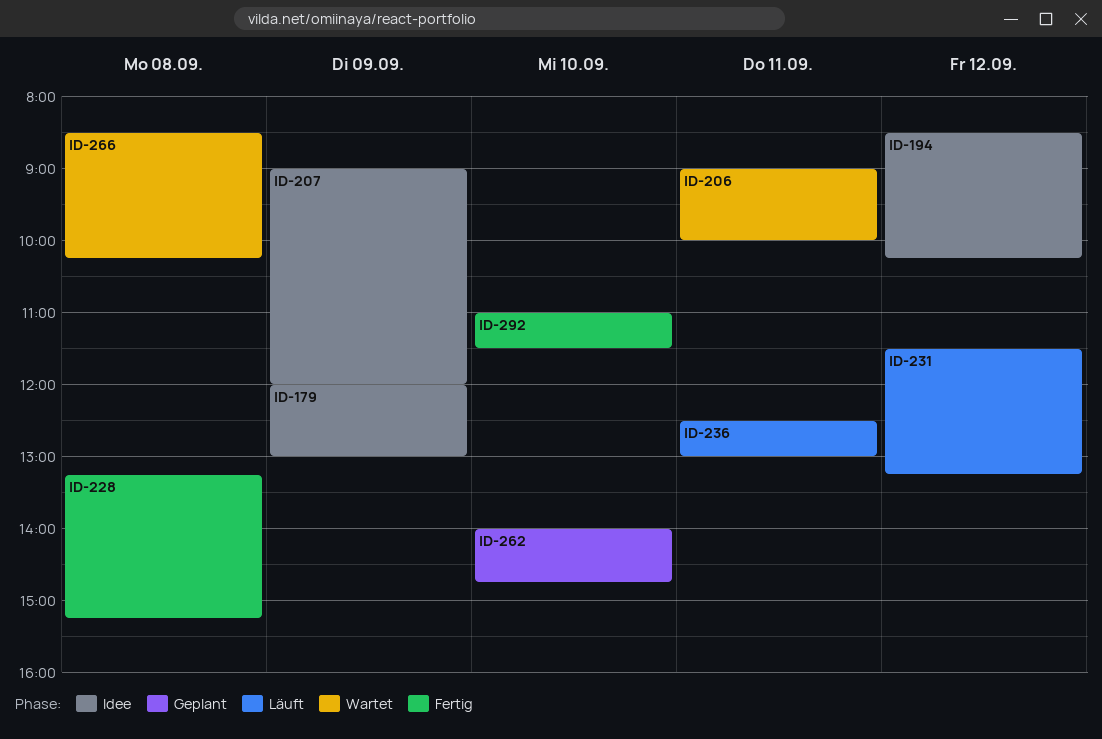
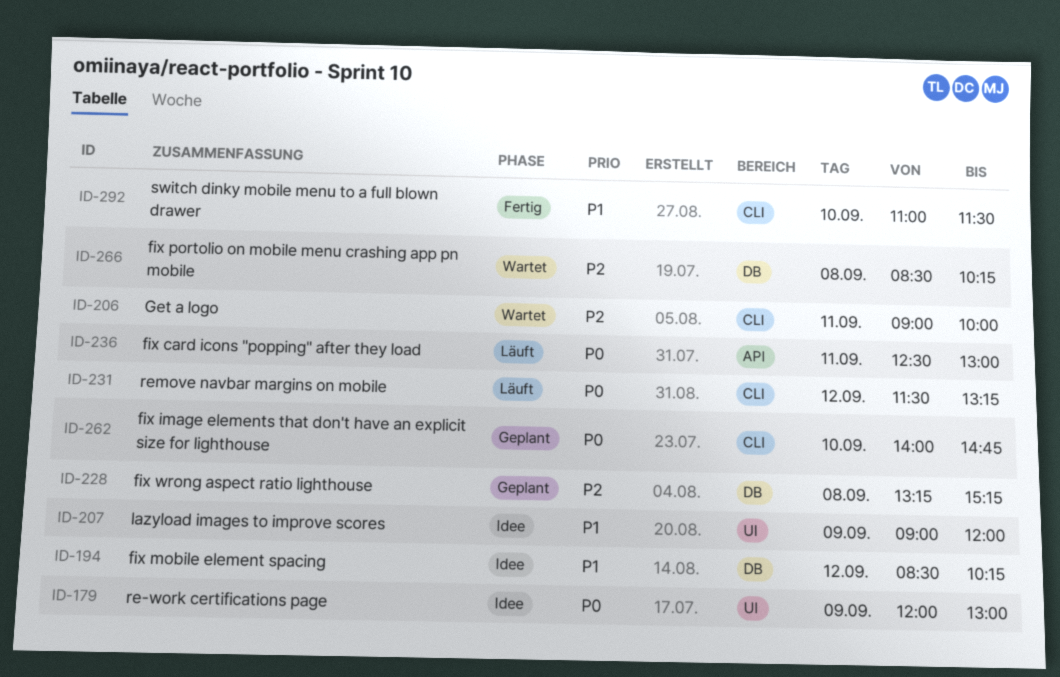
ID-228, status: Fertig -> Geplant

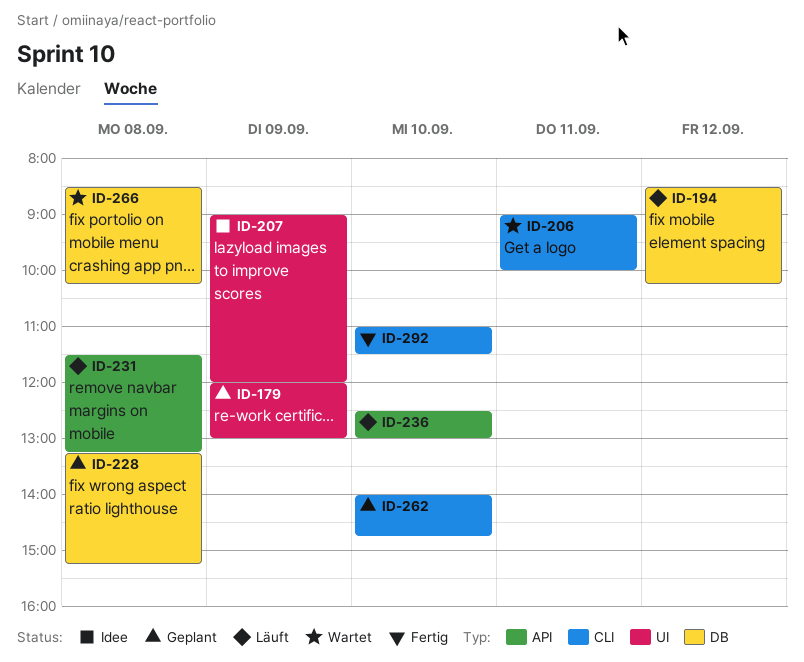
ID-179, status: Idee -> Geplant
ID-194, status: Idee -> Läuft
ID-231, label: CLI -> API
ID-231, day: Sep 12 -> Sep 8
ID-236, day: Sep 11 -> Sep 10

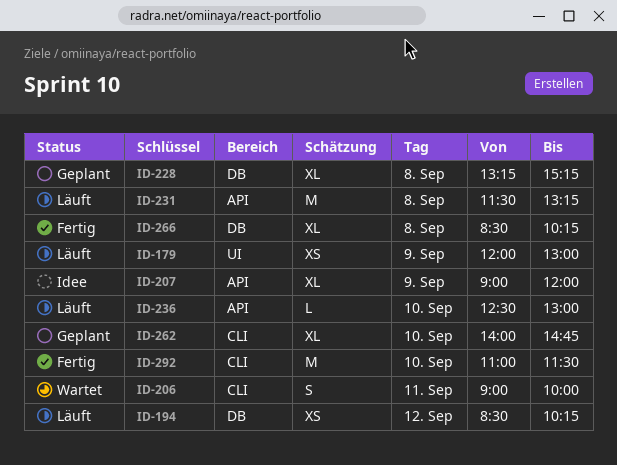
ID-179, status: Geplant -> Läuft
ID-207, label: UI -> API
ID-266, status: Wartet -> Fertig

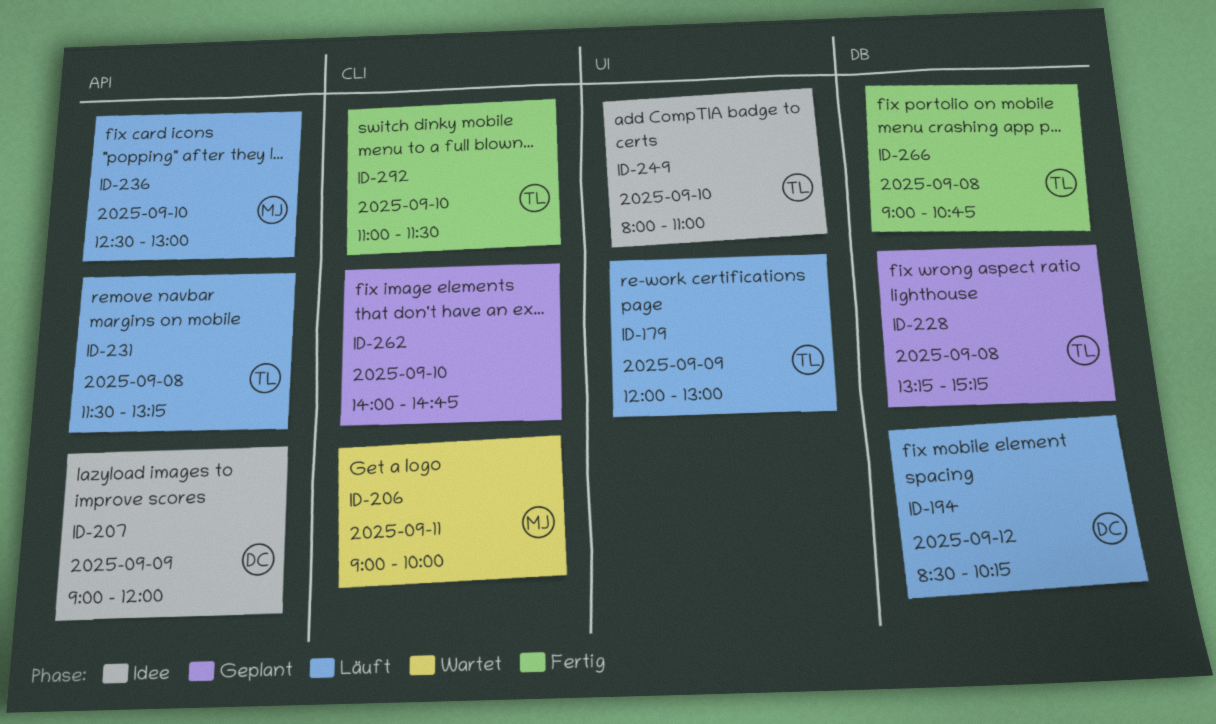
ID-249: none -> present
ID-266, begins: 08:30 -> 09:00
ID-266, ends: 10:15 -> 10:45

